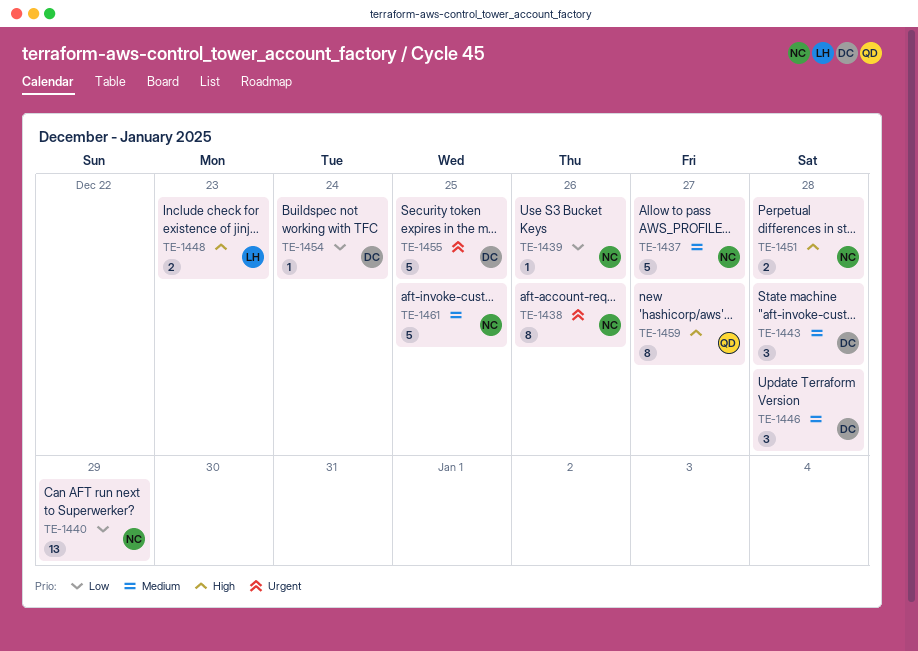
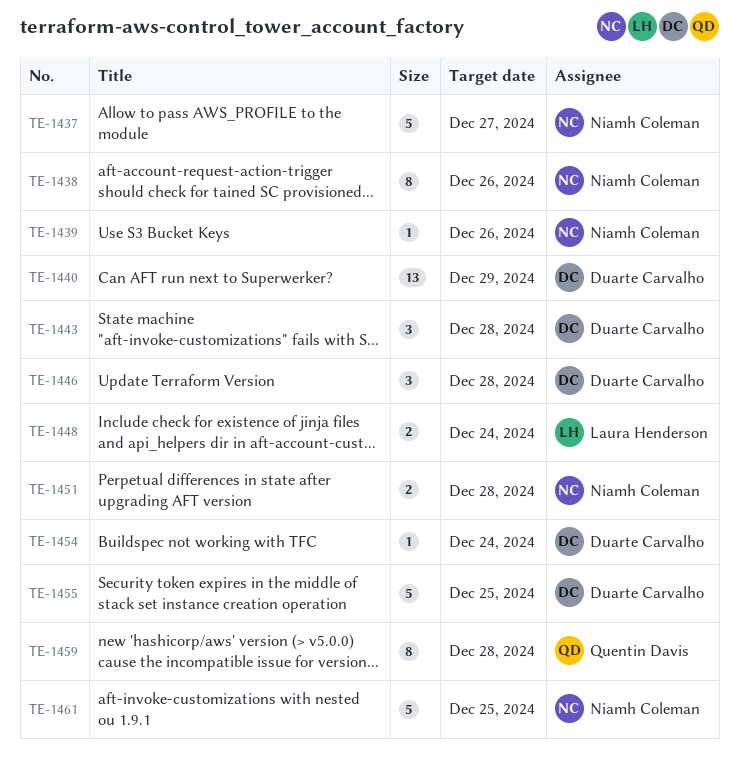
TE-1440, owner: Niamh Coleman -> Duarte Carvalho
TE-1448, due: Dec 23 -> Dec 24
TE-1459, due: Dec 27 -> Dec 28

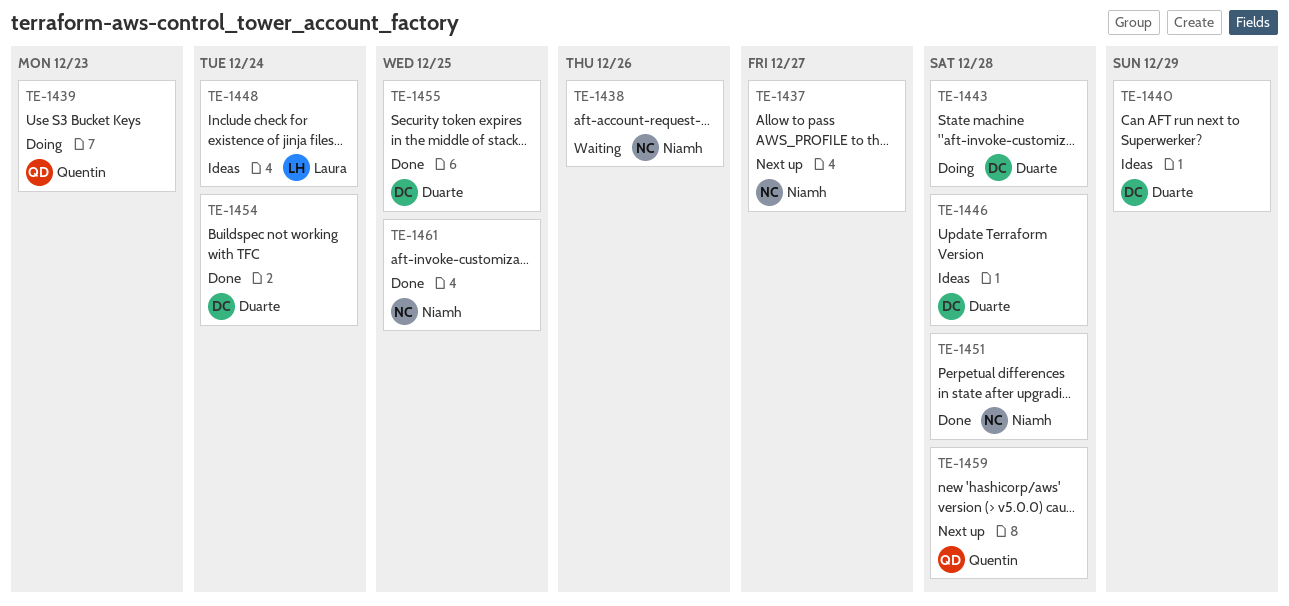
TE-1439, owner: Niamh Coleman -> Quentin Davis
TE-1439, due: Dec 26 -> Dec 23

